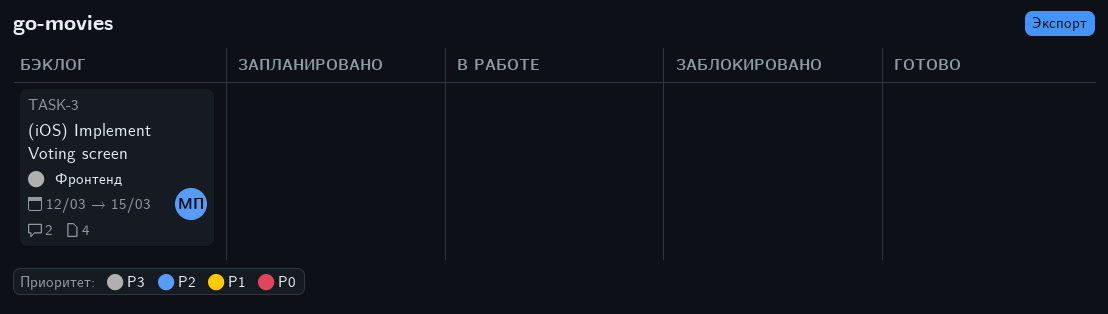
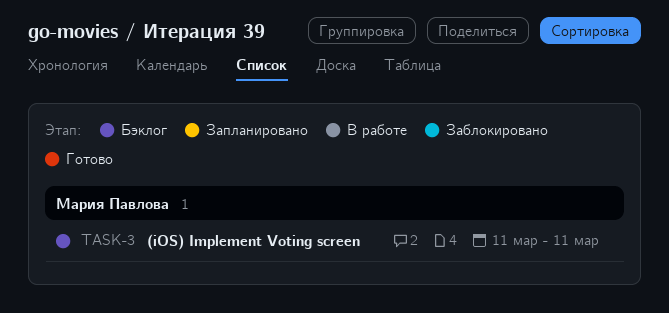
TASK-3, start: Mar 12 -> Mar 11
TASK-3, due: Mar 15 -> Mar 11

